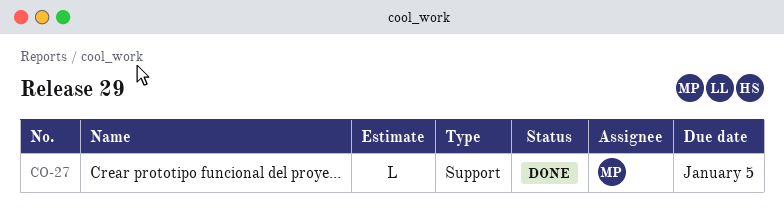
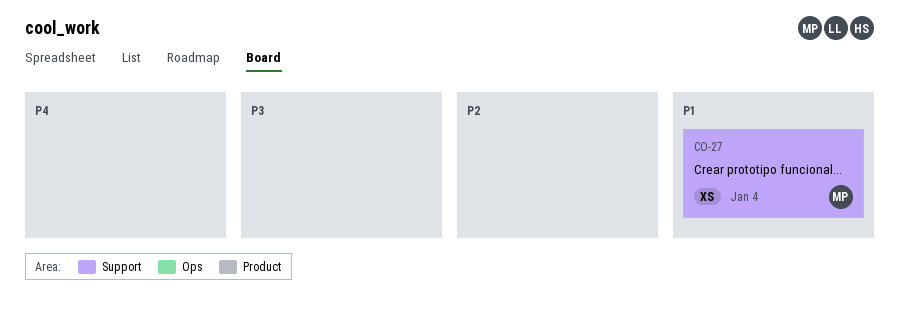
CO-27, estimate: L -> XS
CO-27, due: Jan 5 -> Jan 4

